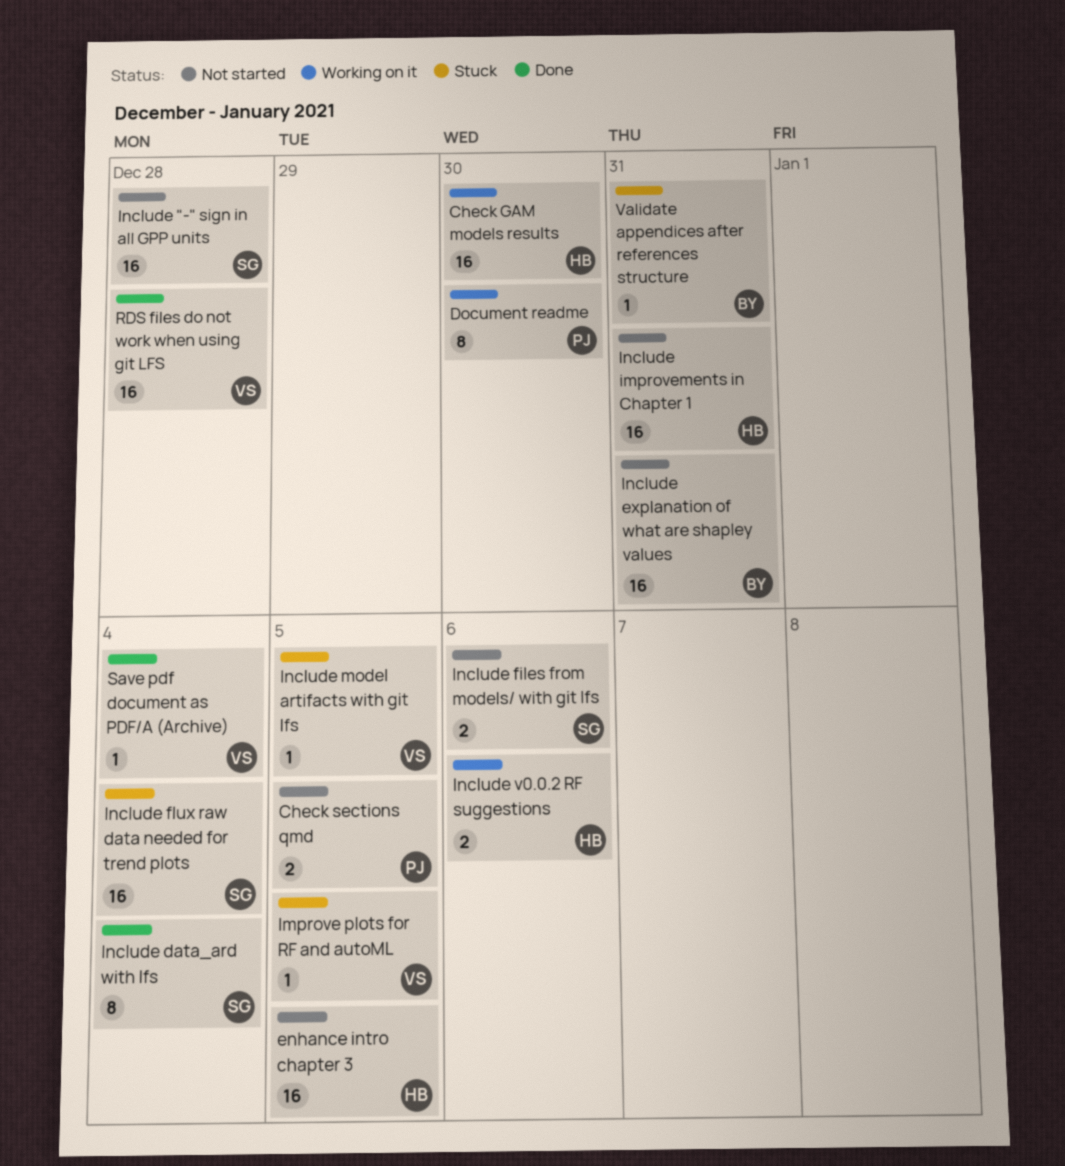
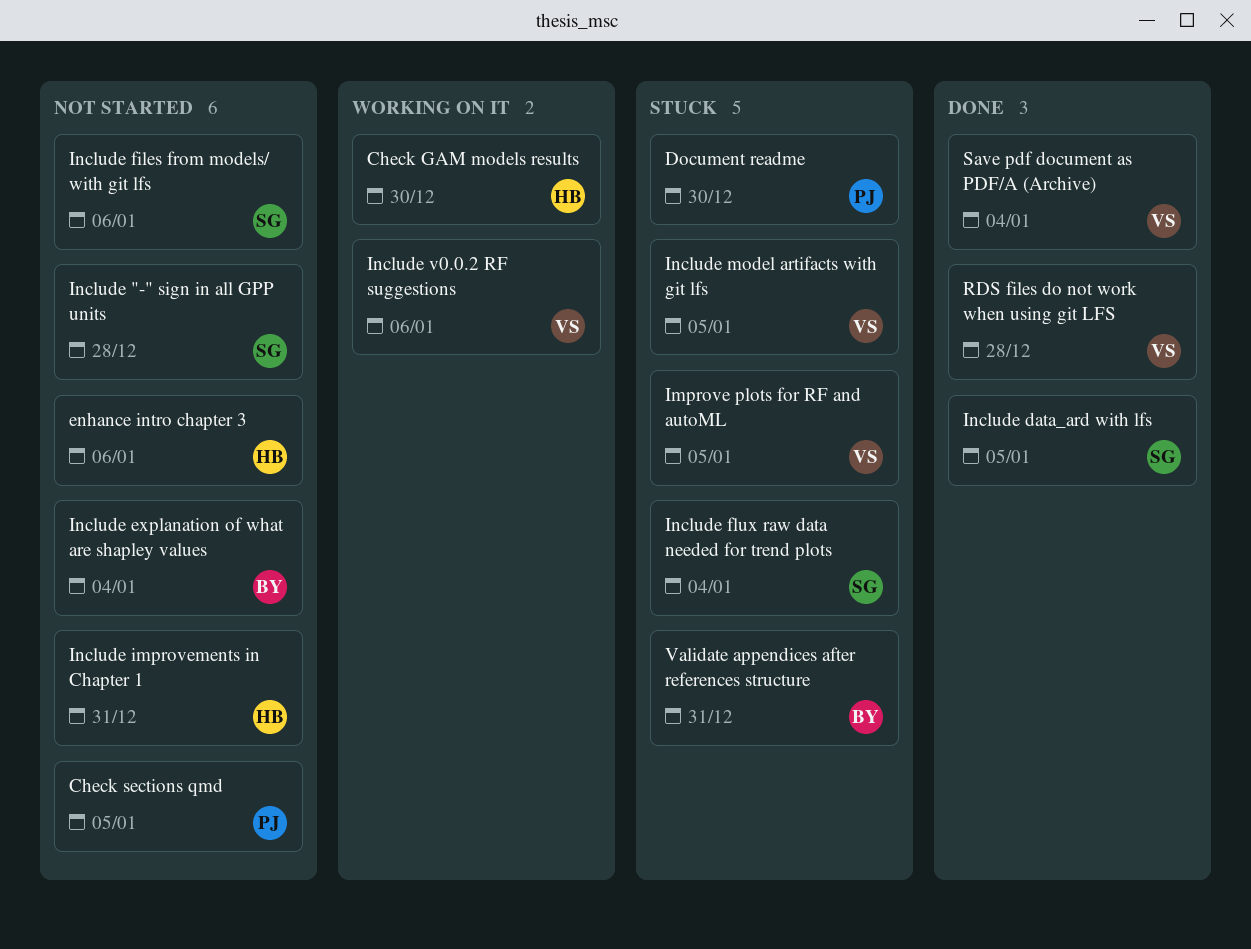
Document readme, status: Working on it -> Stuck
enhance intro chapter 3, due: Jan 5 -> Jan 6
Include data_ard with lfs, due: Jan 4 -> Jan 5
Include explanation of what are shapley values, due: Dec 31 -> Jan 4
Include v0.0.2 RF suggestions, owner: HB -> VS

